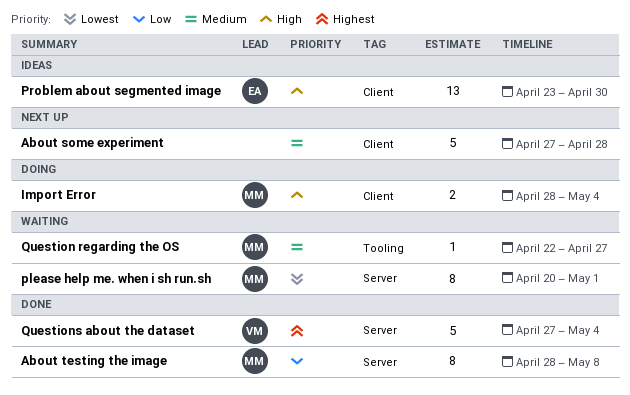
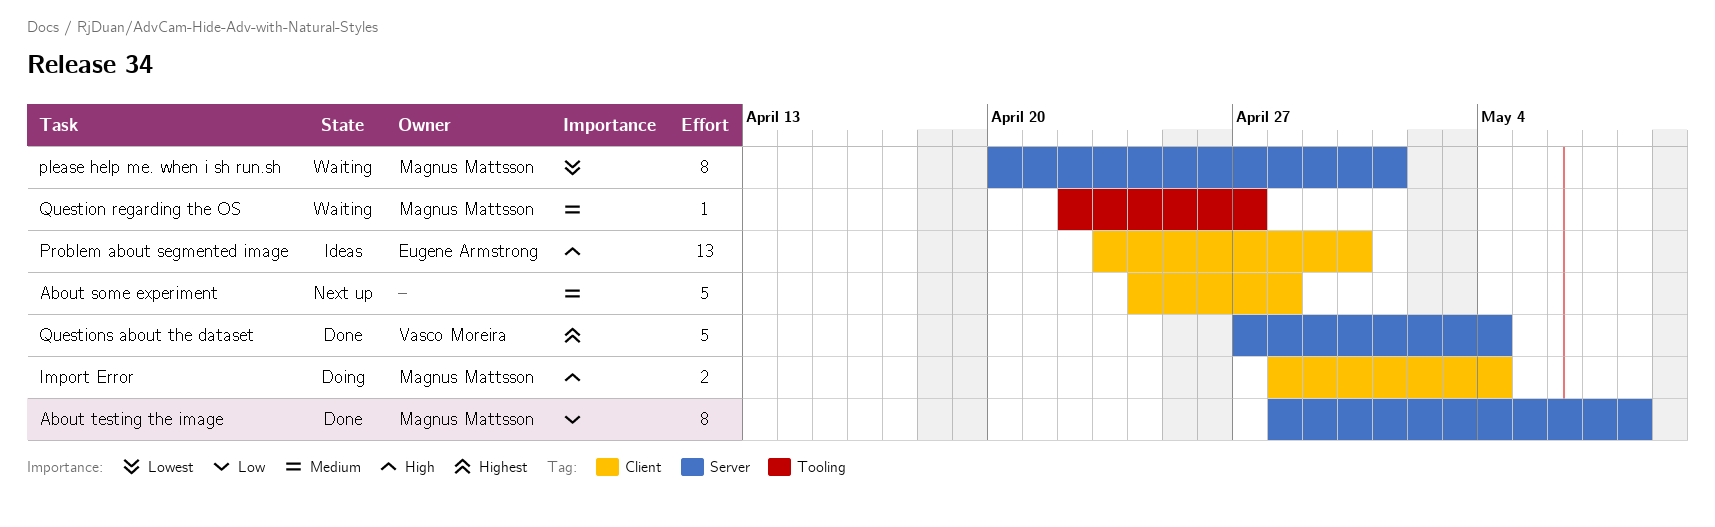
About some experiment, start: Apr 27 -> Apr 24

